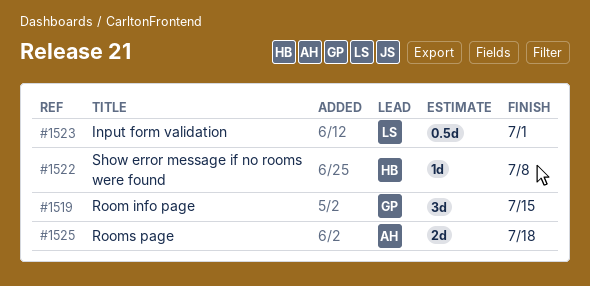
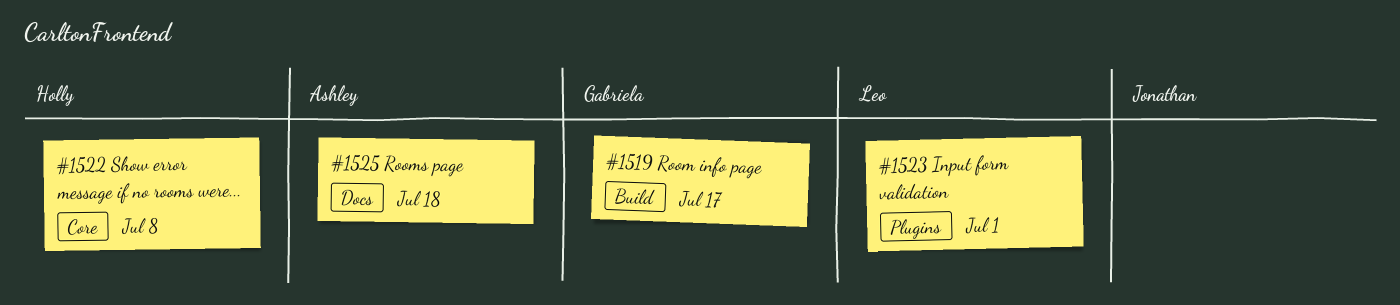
#1519, due: Jul 15 -> Jul 17

